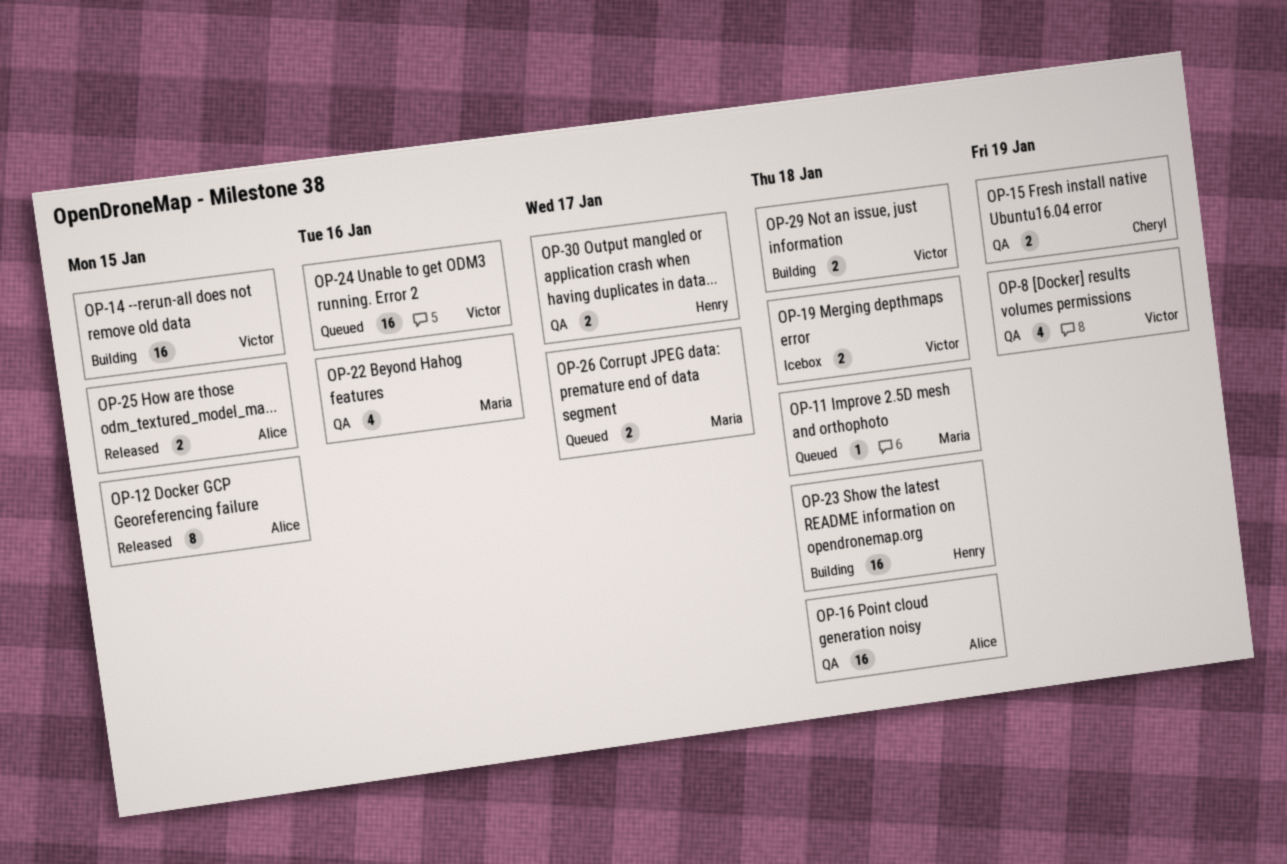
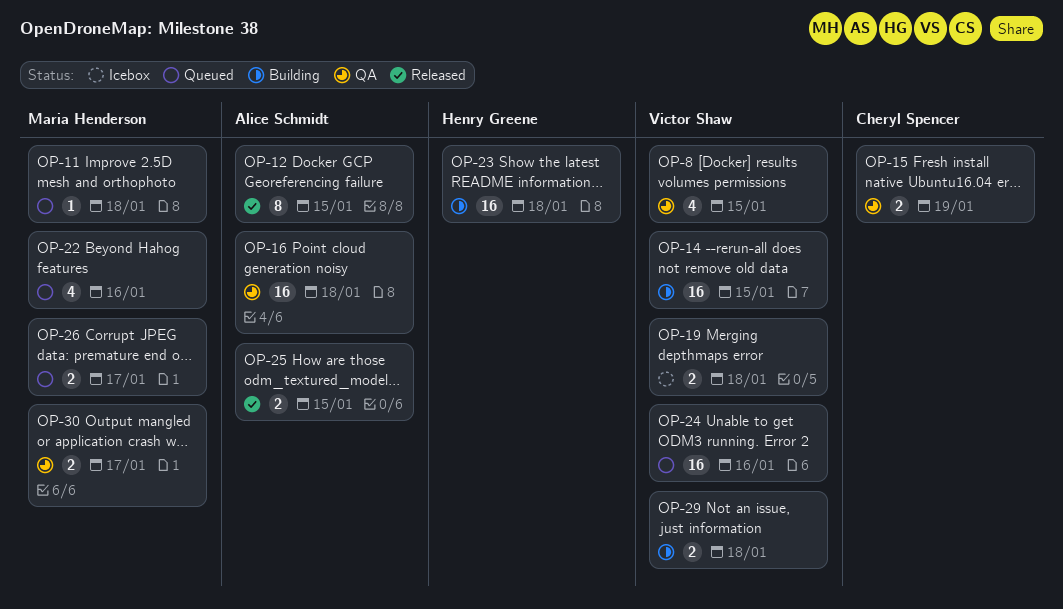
OP-8, due: Jan 19 -> Jan 15
OP-22, status: QA -> Queued
OP-30, owner: Henry Greene -> Maria Henderson

